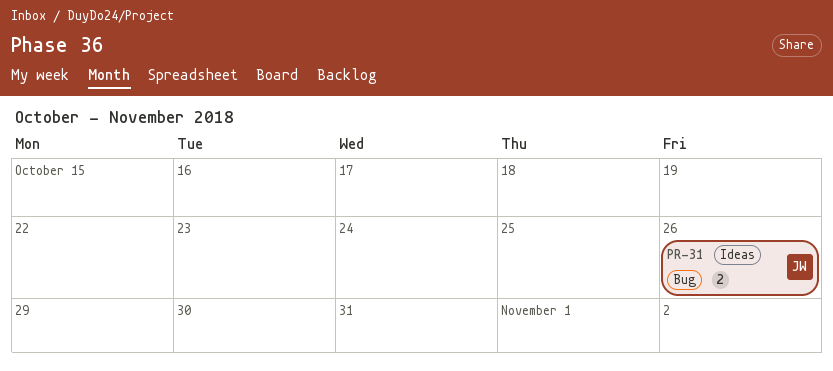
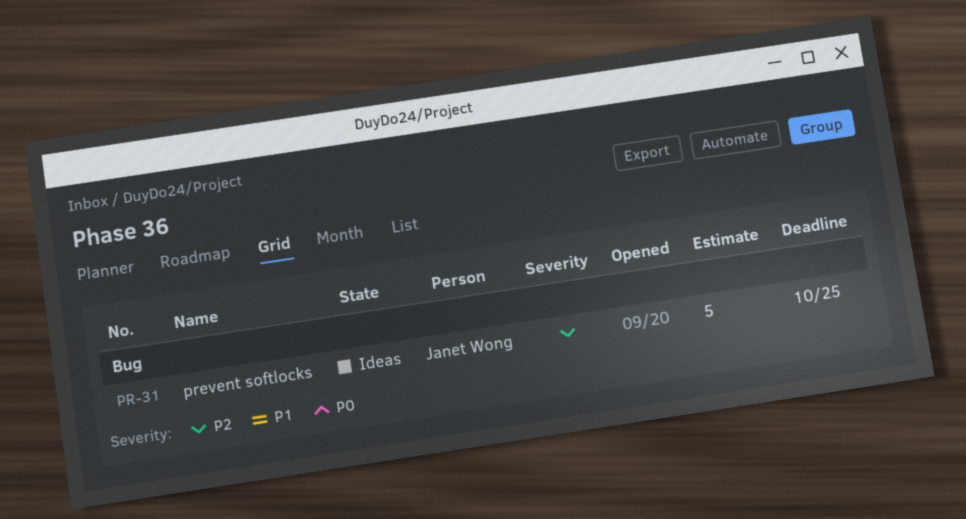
PR-31, estimate: 2 -> 5
PR-31, due: Oct 26 -> Oct 25

